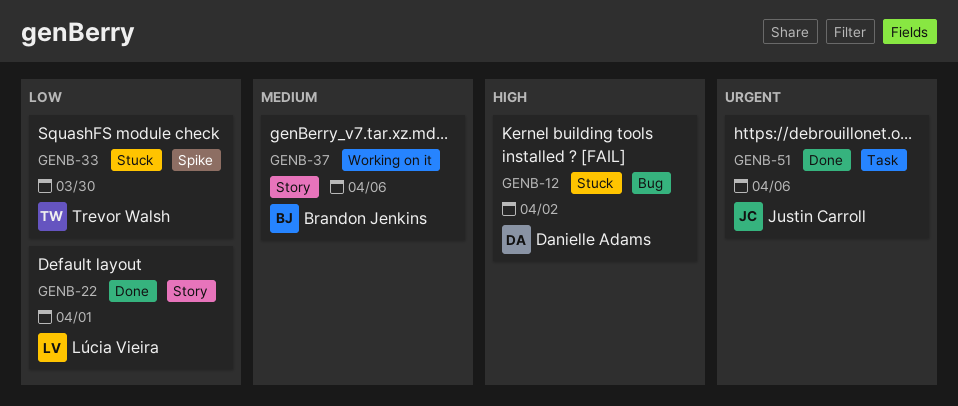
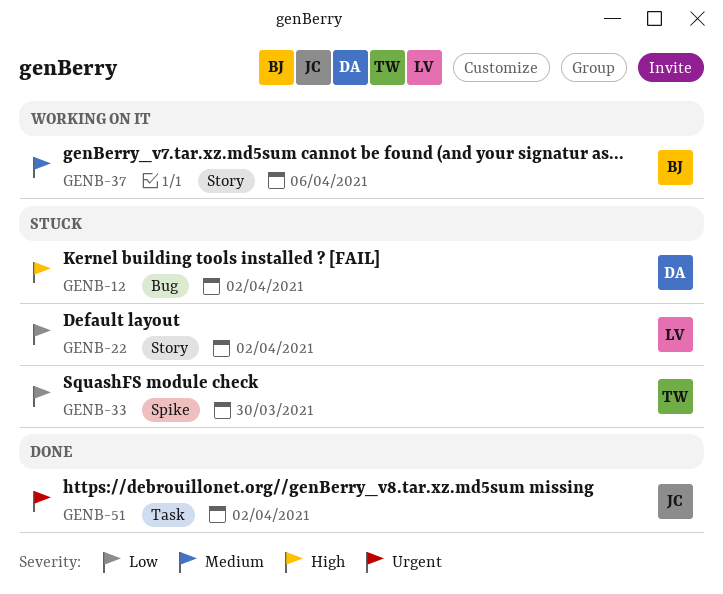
GENB-22, status: Done -> Stuck
GENB-22, due: Apr 1 -> Apr 2
GENB-51, due: Apr 6 -> Apr 2

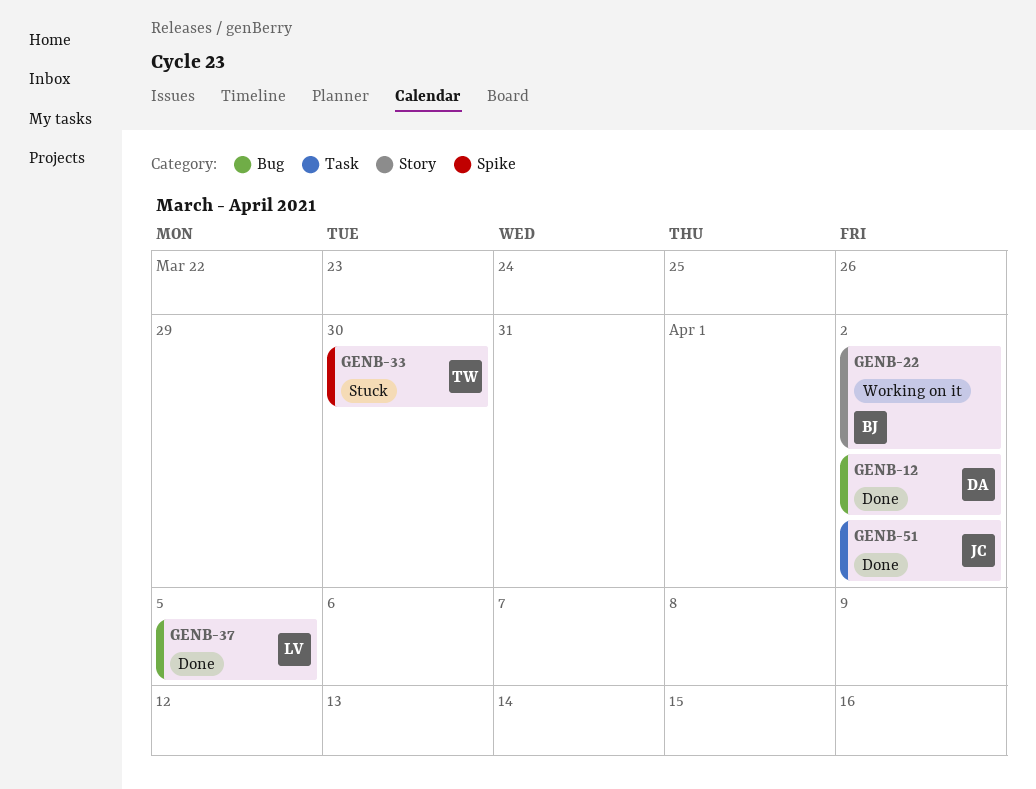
GENB-12, status: Stuck -> Done
GENB-22, status: Stuck -> Working on it
GENB-22, owner: LV -> BJ
GENB-37, status: Working on it -> Done
GENB-37, owner: BJ -> LV
GENB-37, label: Story -> Bug
GENB-37, due: Apr 6 -> Apr 5

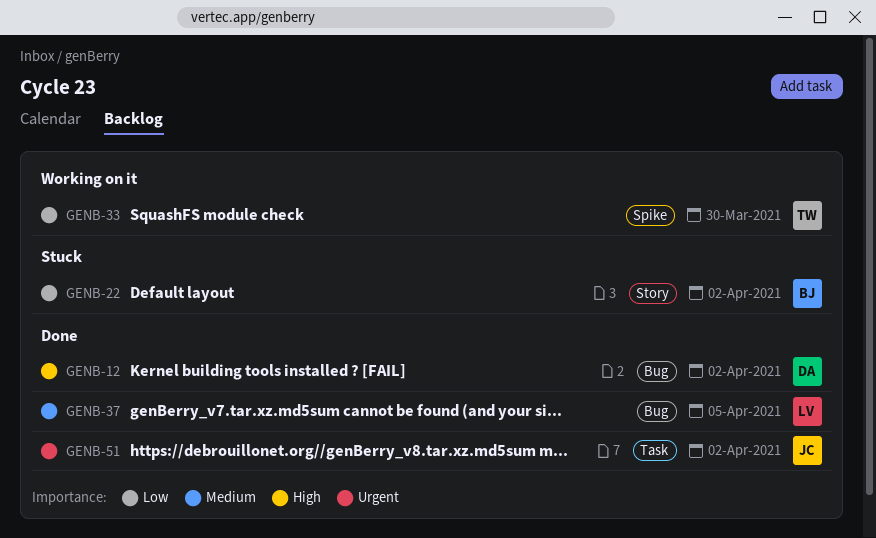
GENB-22, status: Working on it -> Stuck
GENB-33, status: Stuck -> Working on it

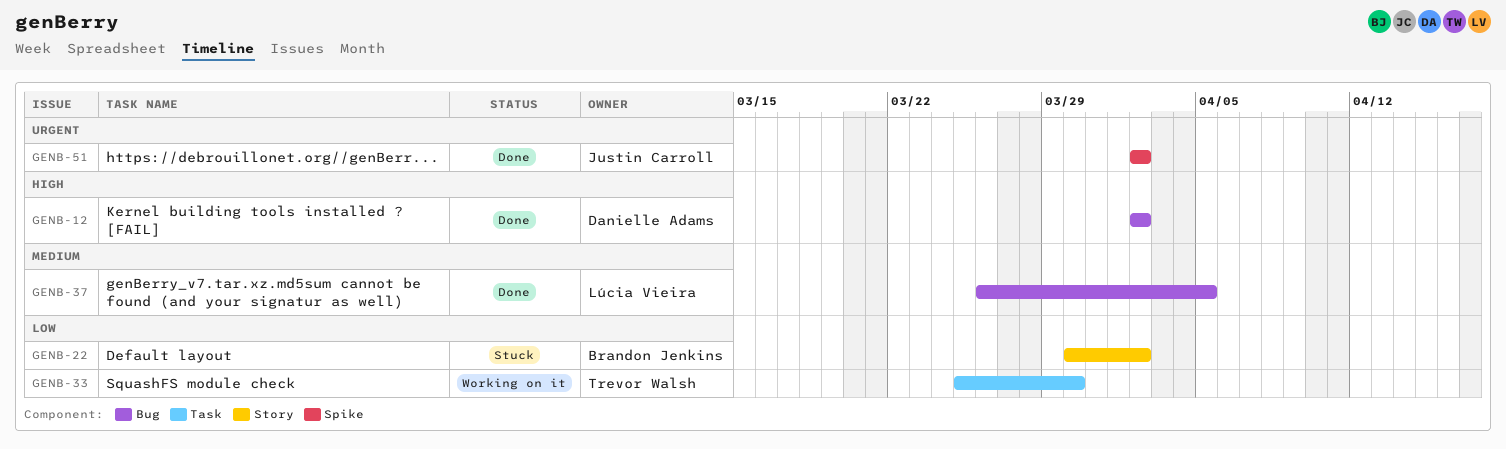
GENB-33, label: Spike -> Task
GENB-51, label: Task -> Spike

